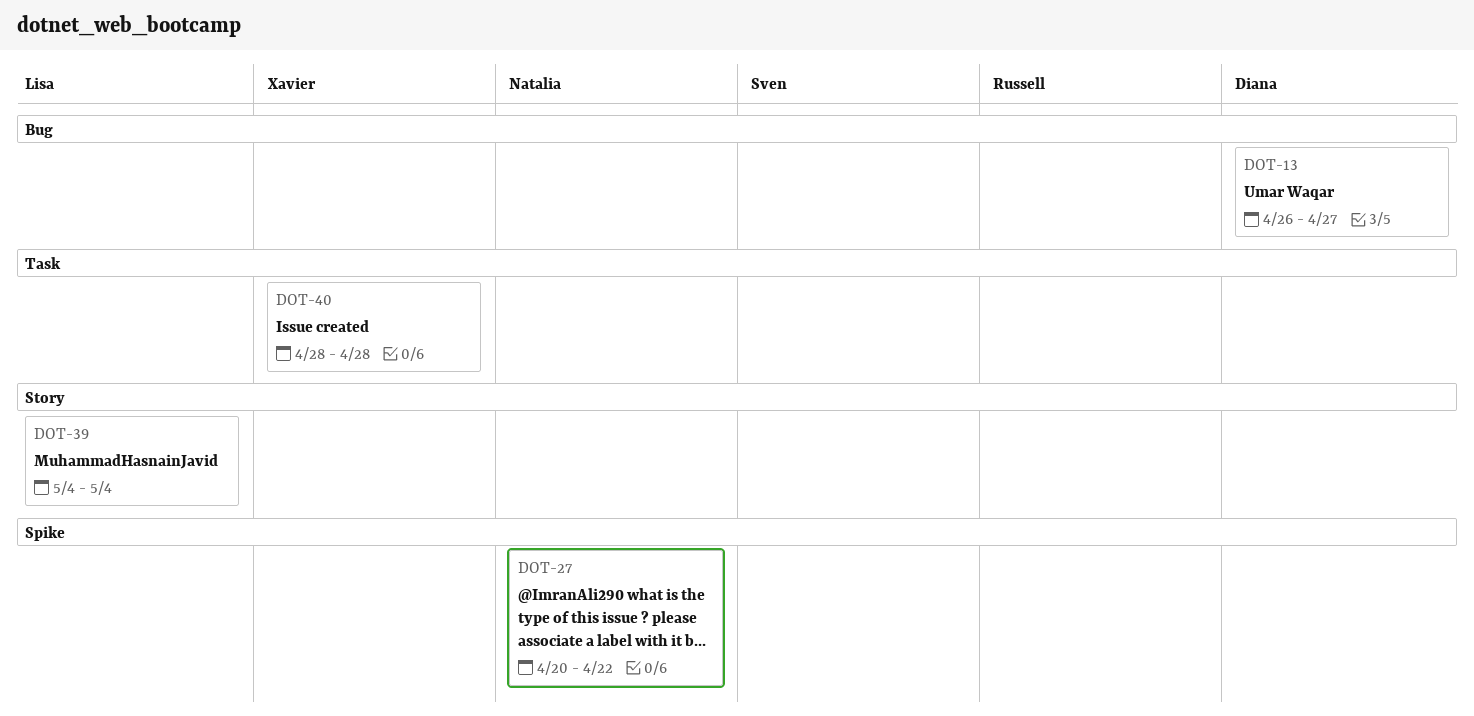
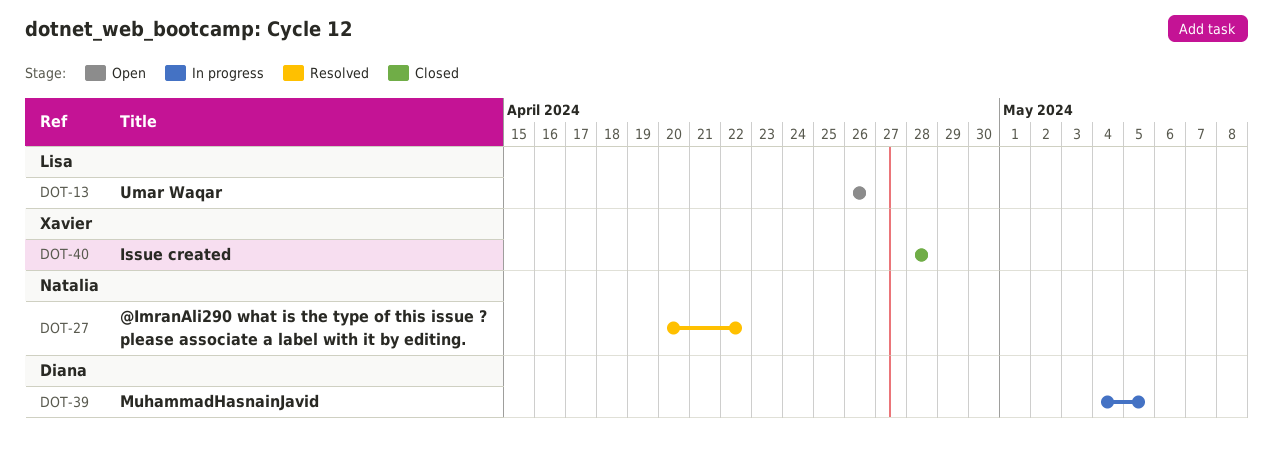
DOT-13, owner: Diana -> Lisa
DOT-13, due: Apr 27 -> Apr 26
DOT-39, owner: Lisa -> Diana
DOT-39, due: May 4 -> May 5

